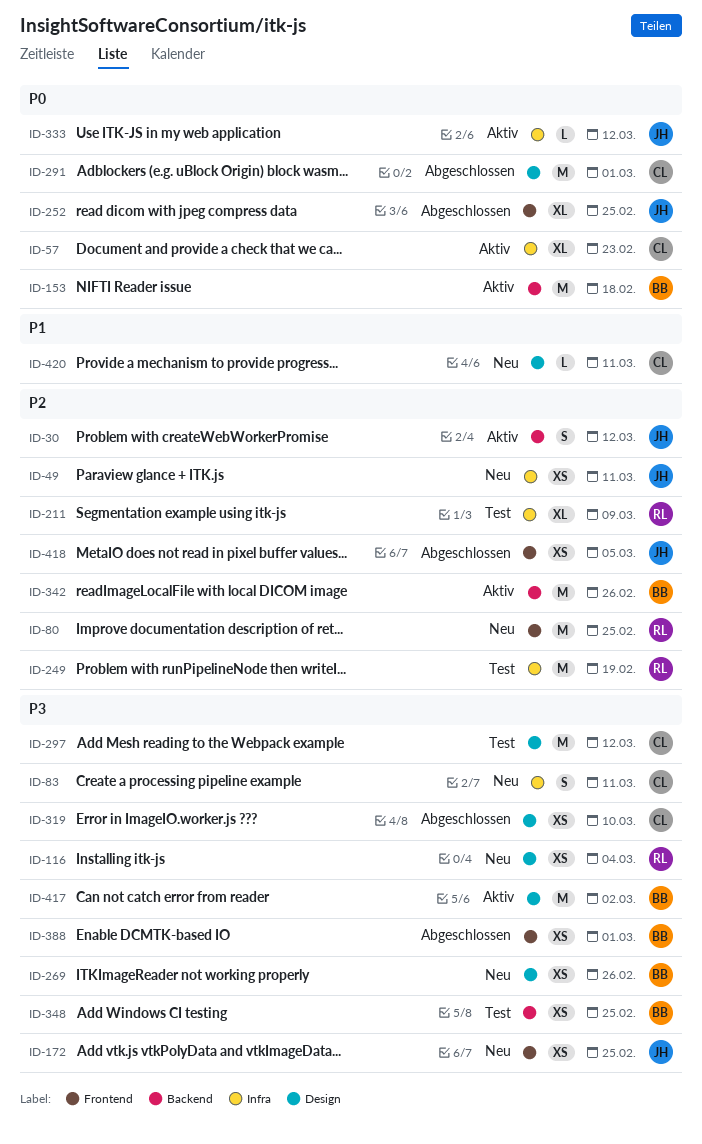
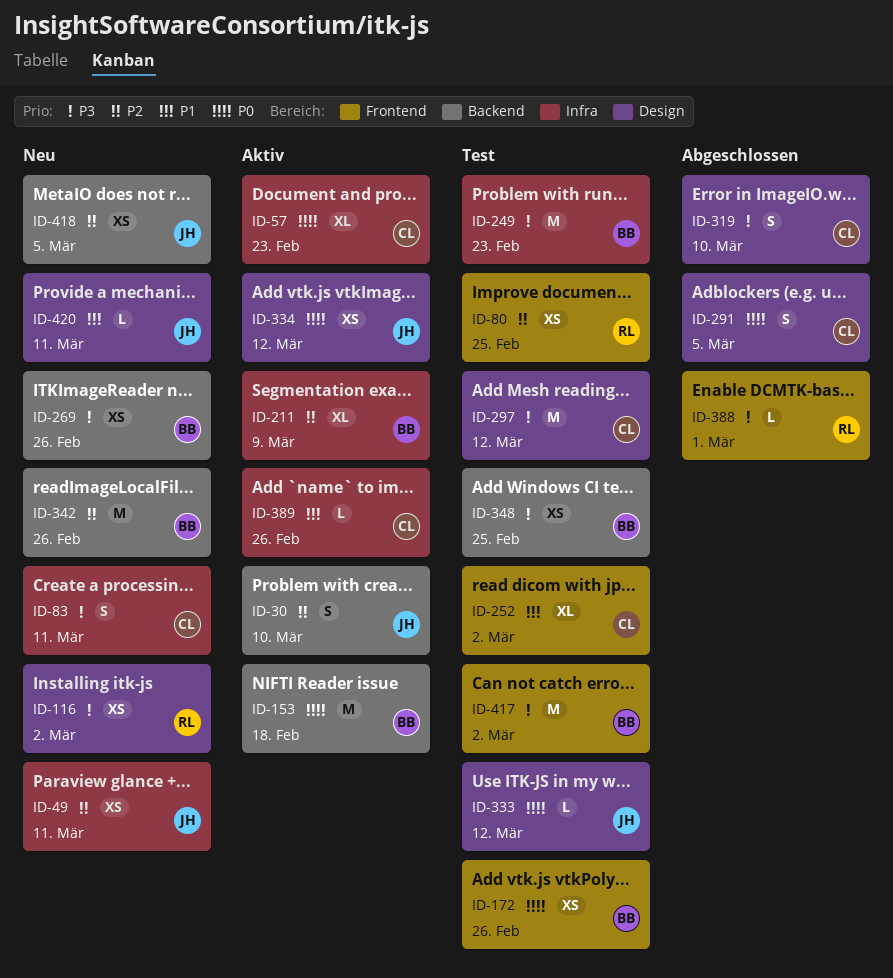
ID-30, due: Mar 12 -> Mar 10
ID-80, status: Neu -> Test
ID-80, estimate: M -> XS
ID-116, due: Mar 4 -> Mar 2
ID-172, status: Neu -> Test
ID-172, owner: JH -> BB
ID-172, priority: P3 -> P0
ID-172, due: Feb 25 -> Feb 26
ID-211, status: Test -> Aktiv
ID-211, owner: RL -> BB
ID-249, owner: RL -> BB
ID-249, priority: P2 -> P3
ID-249, due: Feb 19 -> Feb 23
ID-252, status: Abgeschlossen -> Test
ID-252, owner: JH -> CL
ID-252, priority: P0 -> P1
ID-252, due: Feb 25 -> Mar 2
ID-269, label: Design -> Backend
ID-291, estimate: M -> S
ID-291, due: Mar 1 -> Mar 5
ID-319, estimate: XS -> S
ID-333, status: Aktiv -> Test
ID-333, label: Infra -> Design
ID-334: none -> present
ID-342, status: Aktiv -> Neu
ID-388, owner: BB -> RL
ID-388, estimate: XS -> L
ID-389: none -> present
ID-417, status: Aktiv -> Test
ID-417, label: Design -> Frontend
ID-418, status: Abgeschlossen -> Neu
ID-418, label: Frontend -> Backend
ID-420, owner: CL -> JH

